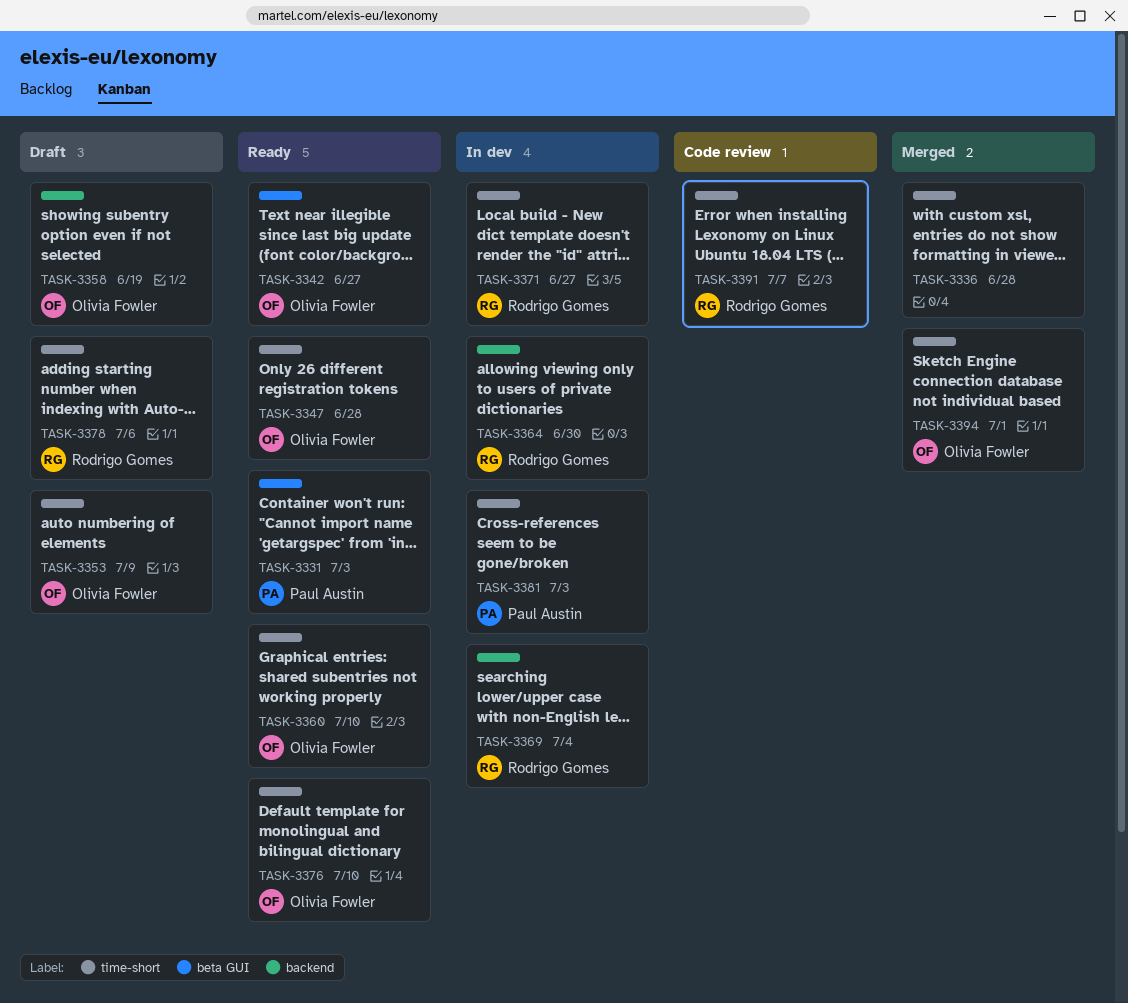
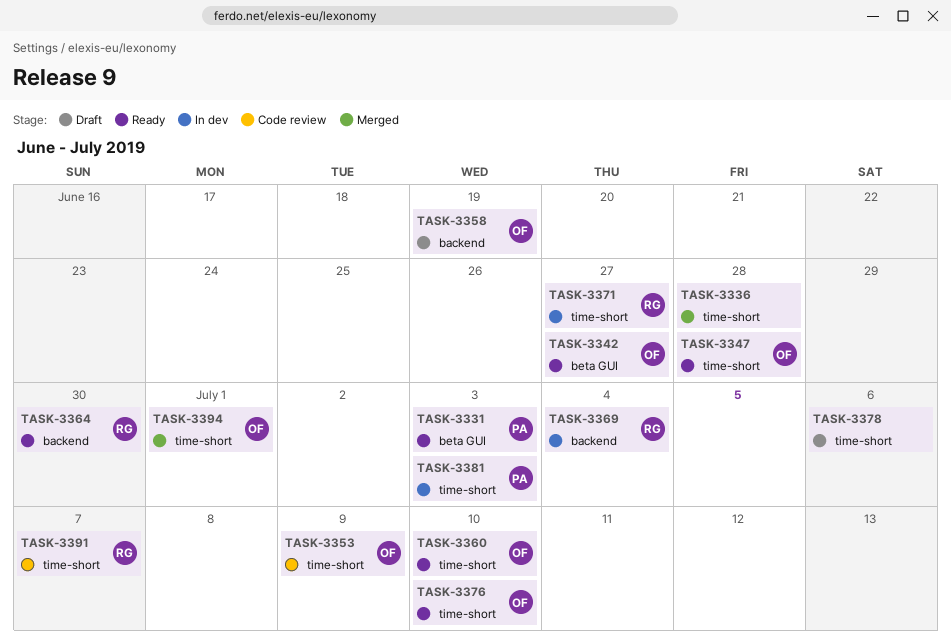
TASK-3353, status: Draft -> Code review
TASK-3364, status: In dev -> Ready
TASK-3378, owner: Rodrigo Gomes -> none

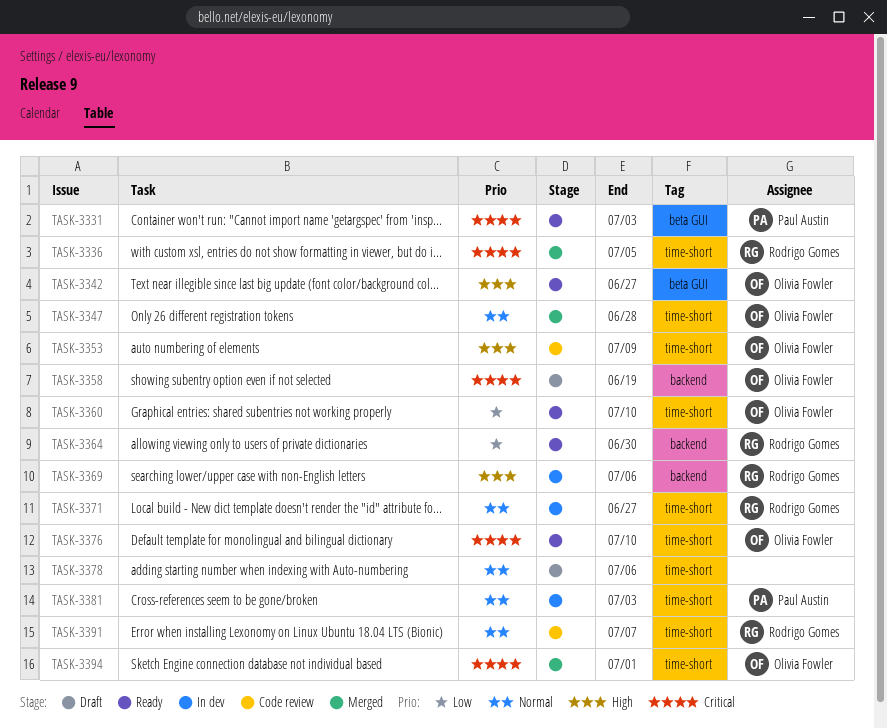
TASK-3336, owner: none -> Rodrigo Gomes
TASK-3336, due: Jun 28 -> Jul 5
TASK-3347, status: Ready -> Merged
TASK-3369, due: Jul 4 -> Jul 6

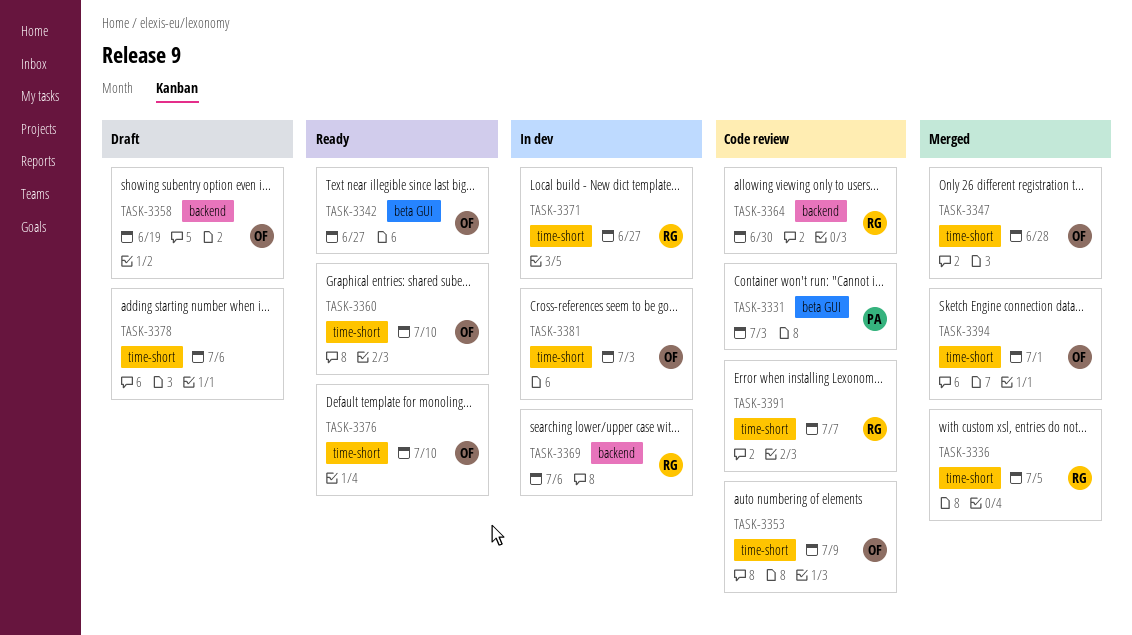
TASK-3331, status: Ready -> Code review
TASK-3364, status: Ready -> Code review
TASK-3381, owner: Paul Austin -> Olivia Fowler

